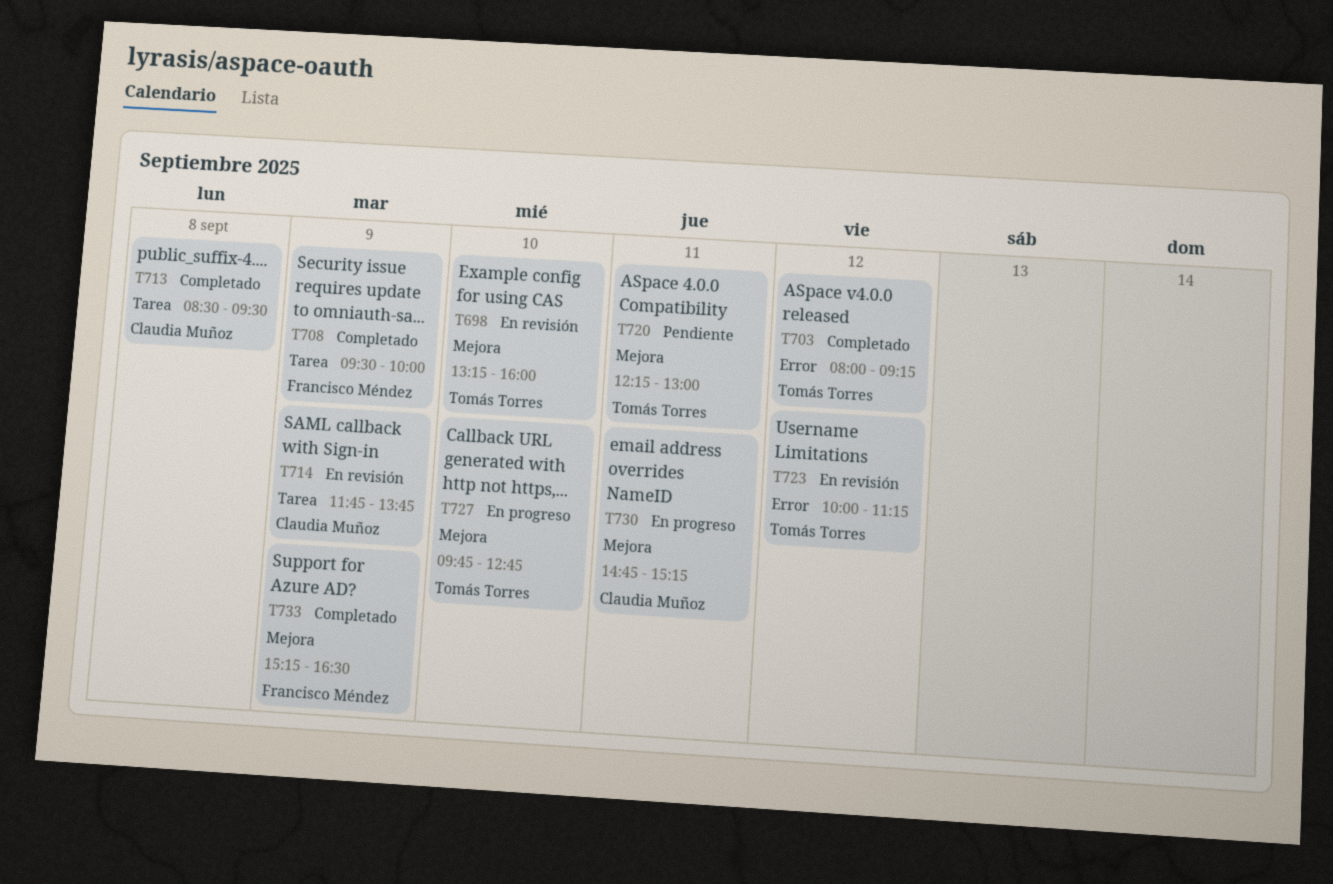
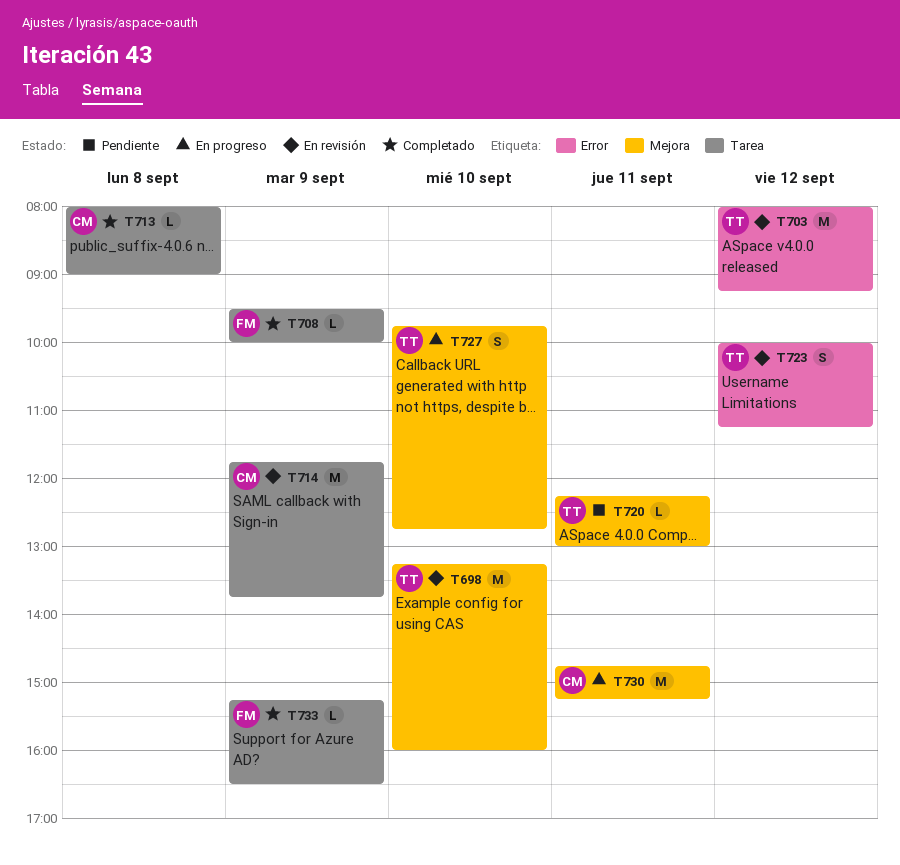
T703, status: Completado -> En revisión
T713, begins: 08:30 -> 08:00
T713, ends: 09:30 -> 09:00
T733, label: Mejora -> Tarea

